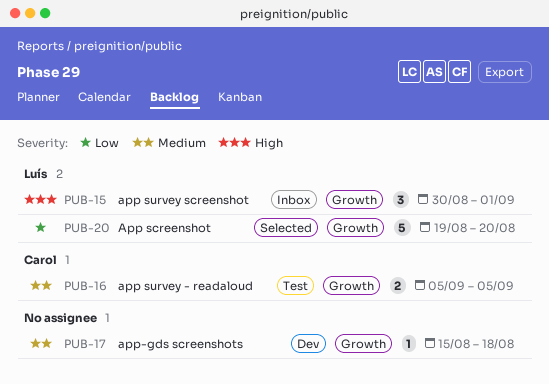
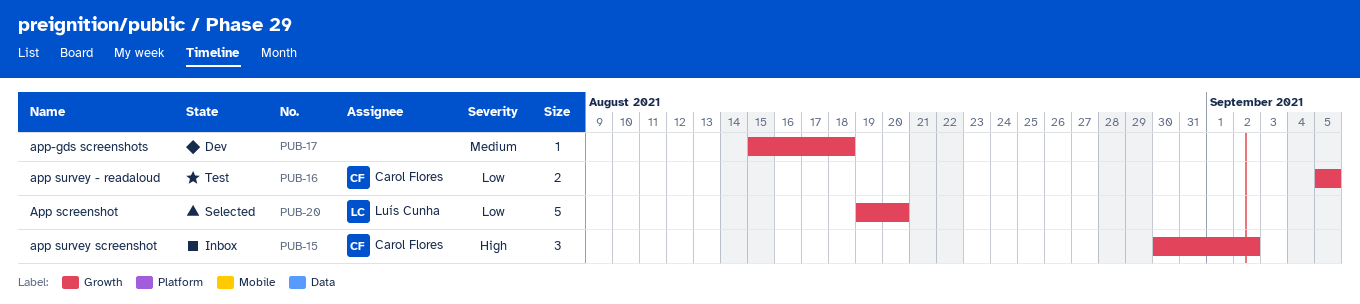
PUB-15, owner: Luís Cunha -> Carol Flores
PUB-15, due: Sep 1 -> Sep 2
PUB-16, priority: Medium -> Low

